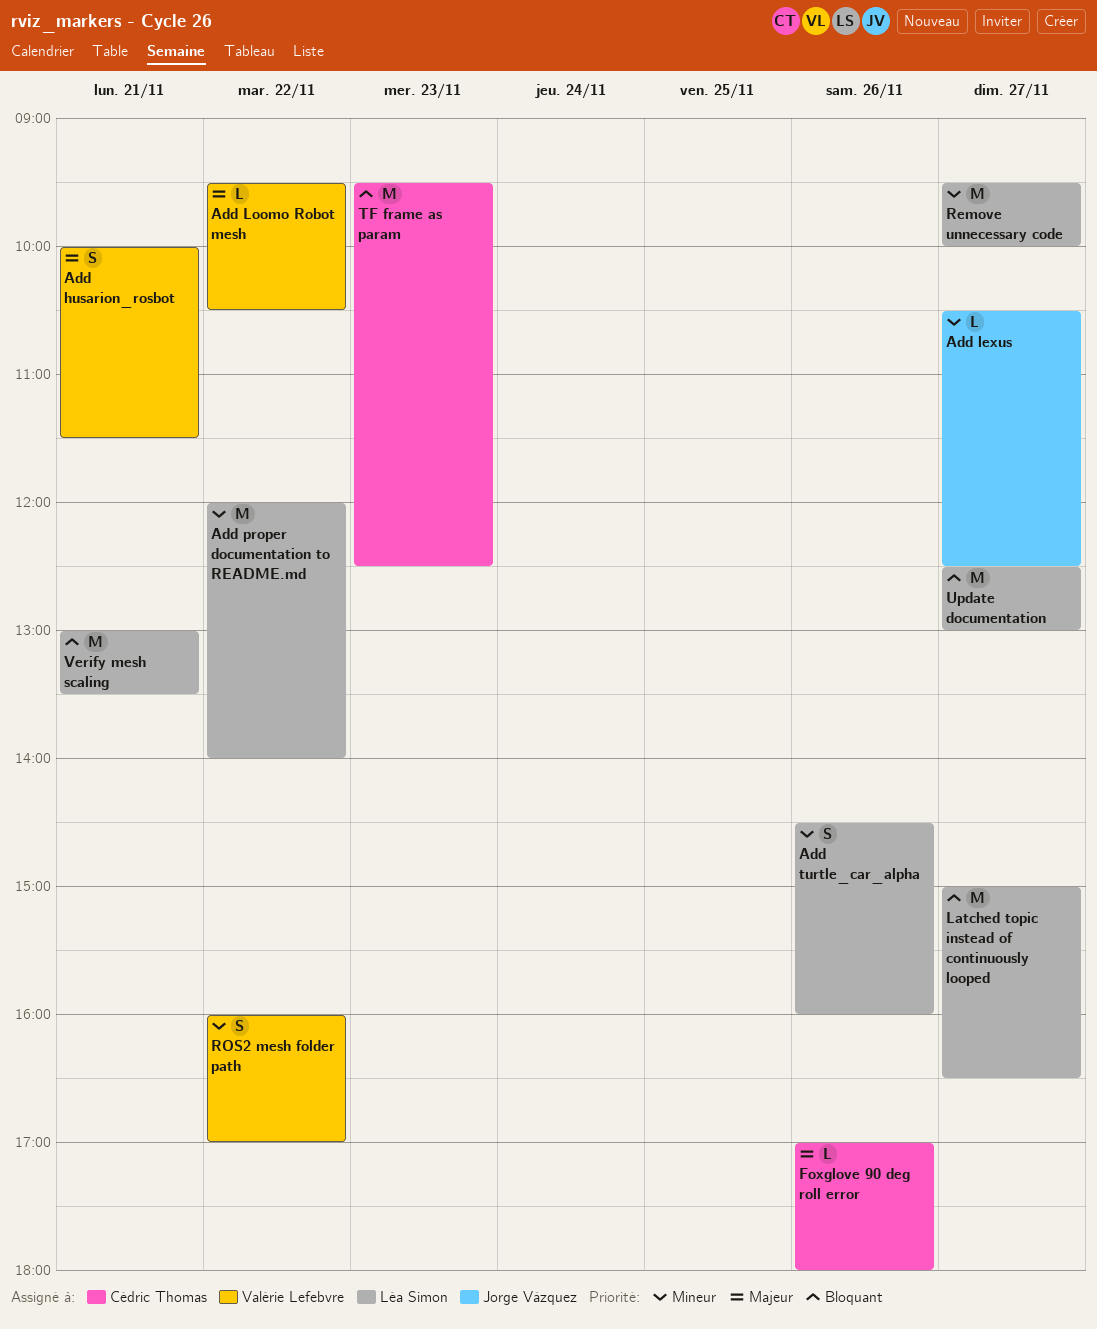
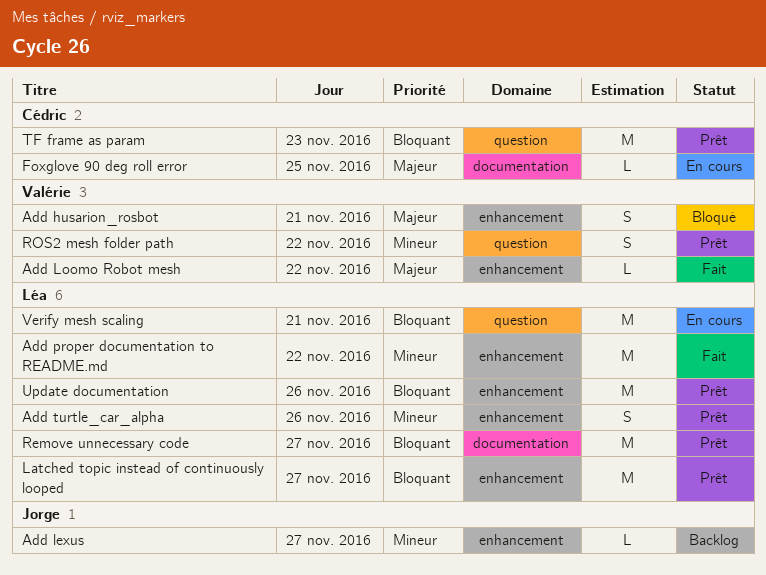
Foxglove 90 deg roll error, day: Nov 26 -> Nov 25
Remove unnecessary code, priority: Mineur -> Bloquant
Update documentation, day: Nov 27 -> Nov 26

